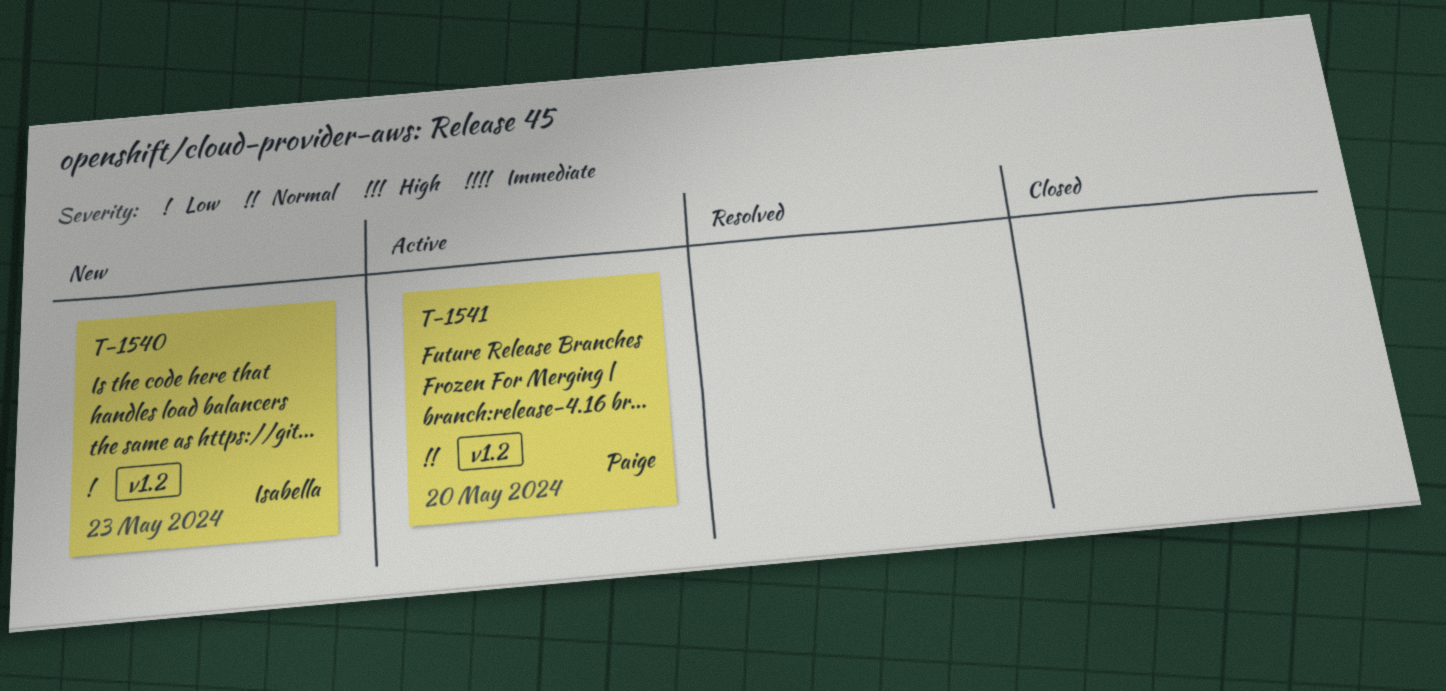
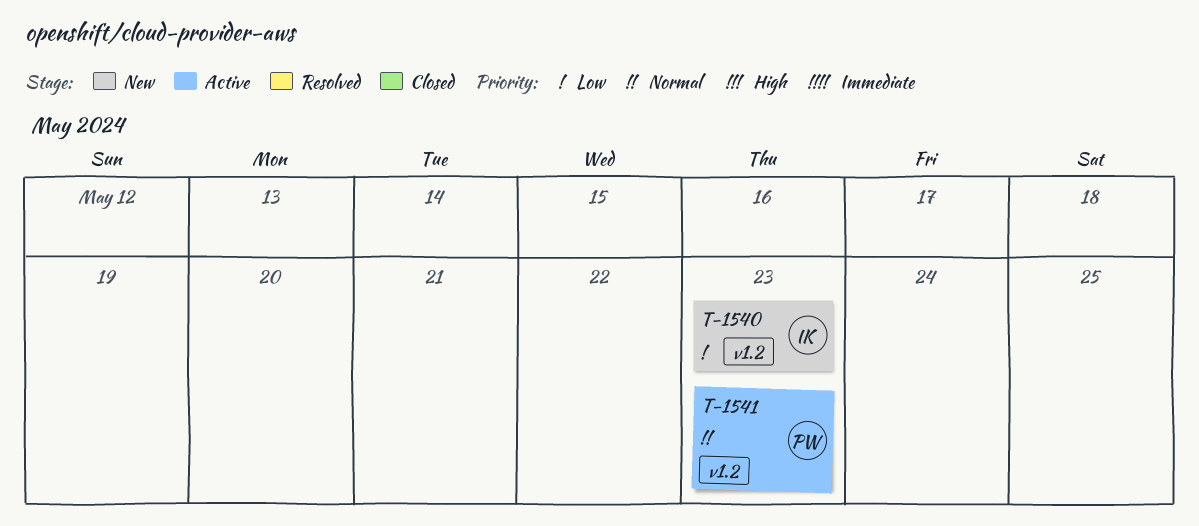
T-1541, due: May 20 -> May 23

